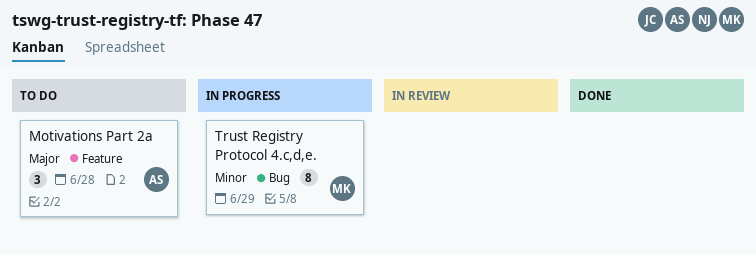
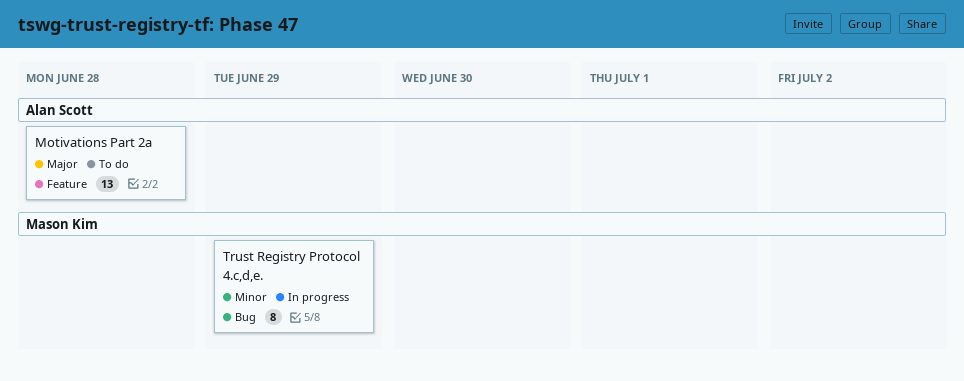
Motivations Part 2a, estimate: 3 -> 13

